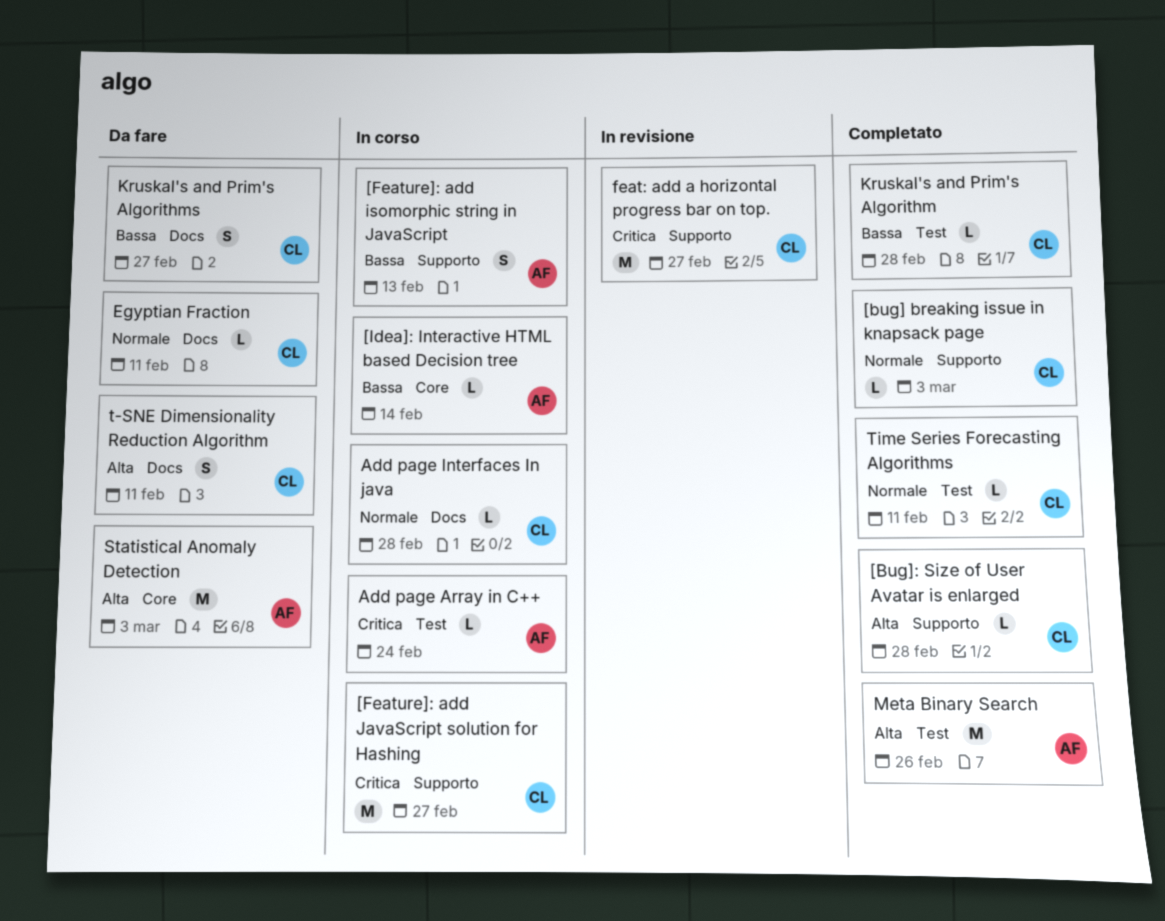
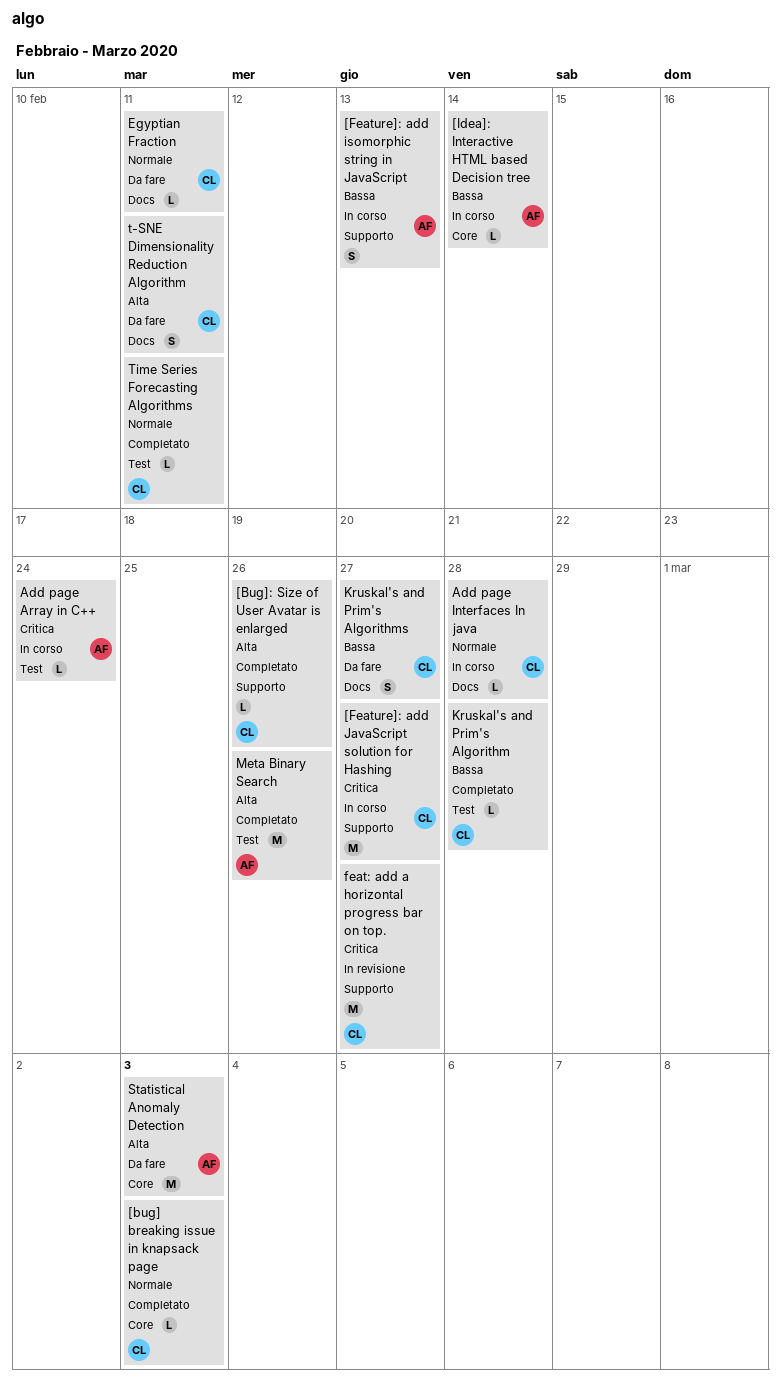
[bug] breaking issue in knapsack page, label: Supporto -> Core
[Bug]: Size of User Avatar is enlarged, due: Feb 28 -> Feb 26

